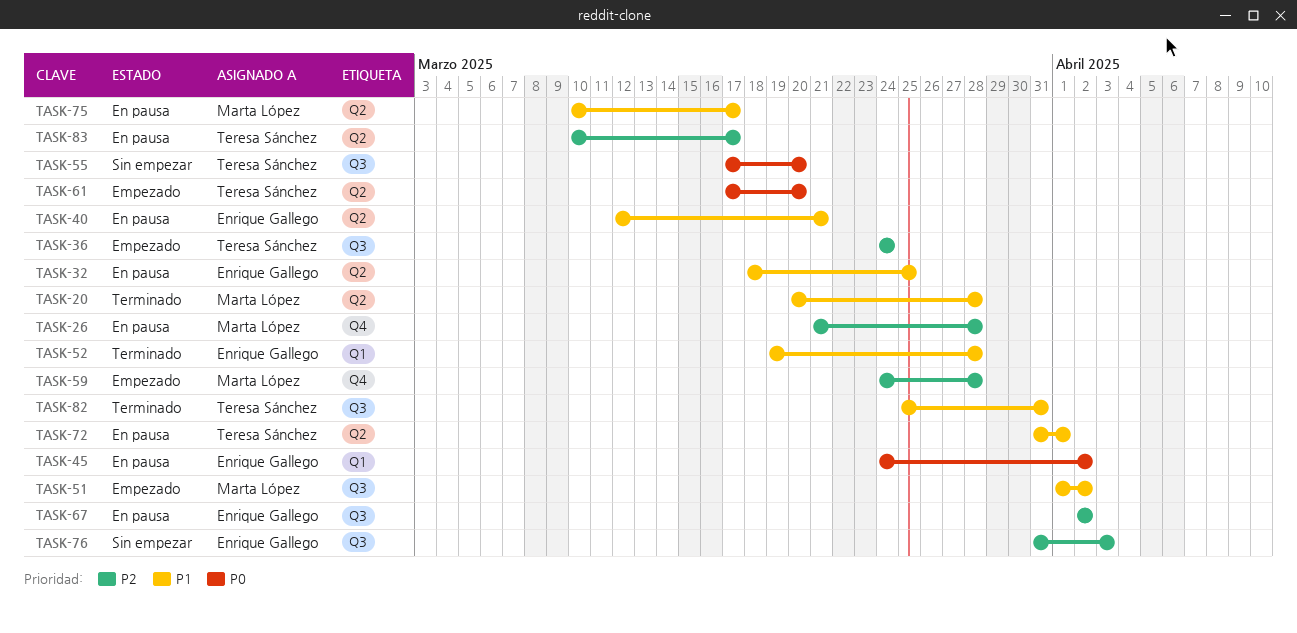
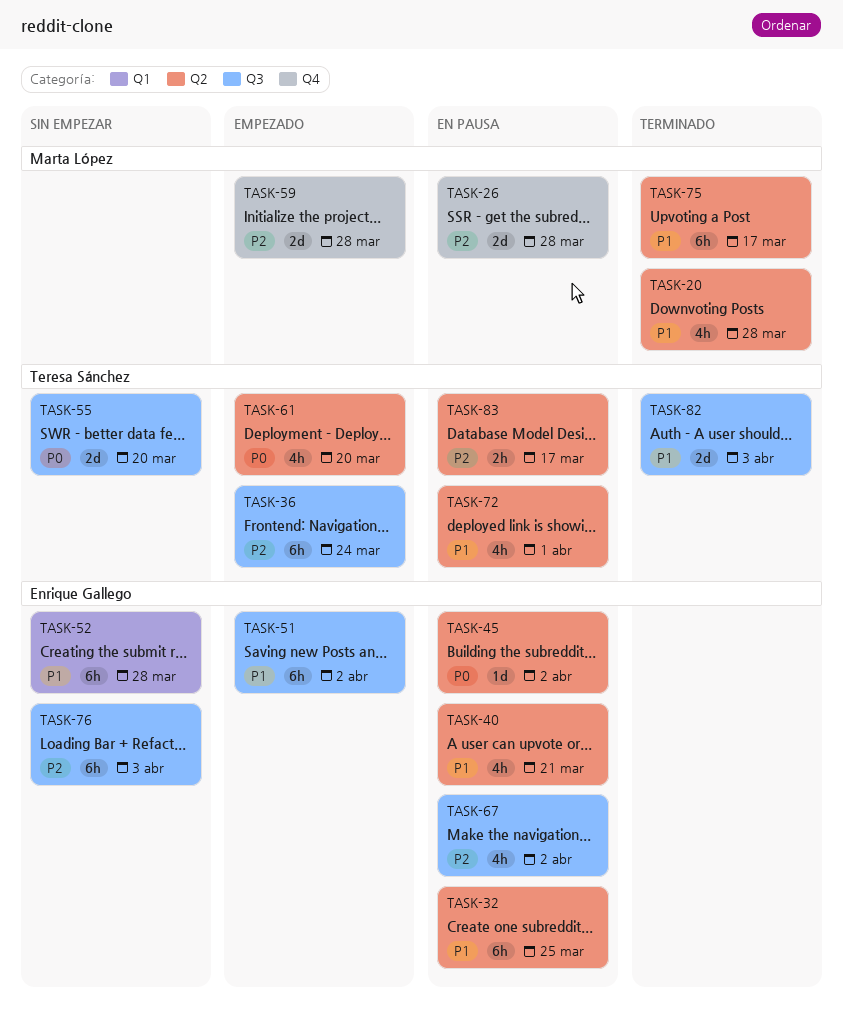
TASK-45, label: Q1 -> Q2
TASK-51, owner: Marta López -> Enrique Gallego
TASK-52, status: Terminado -> Sin empezar
TASK-75, status: En pausa -> Terminado
TASK-82, due: Mar 31 -> Apr 3

